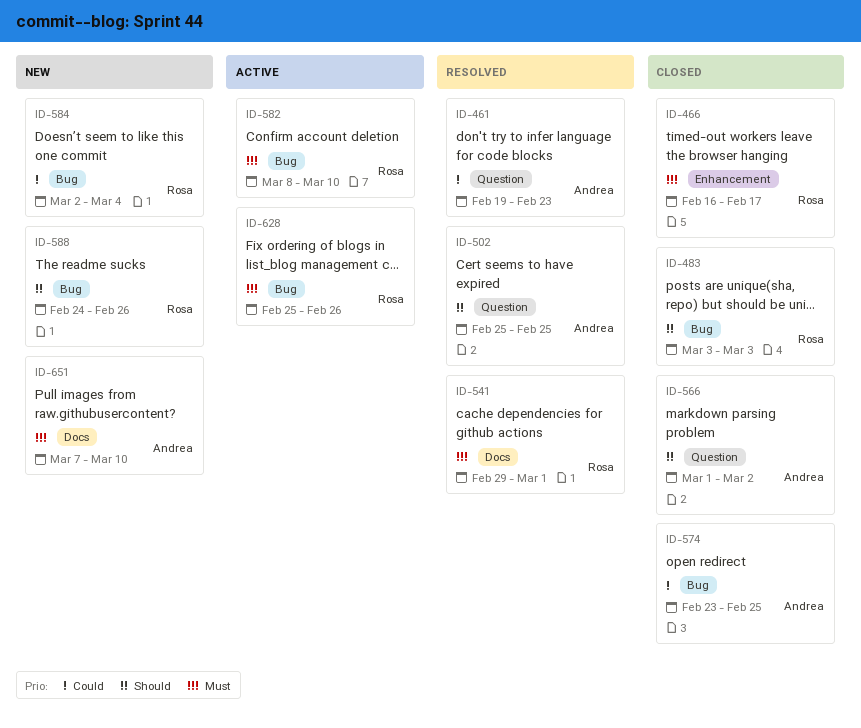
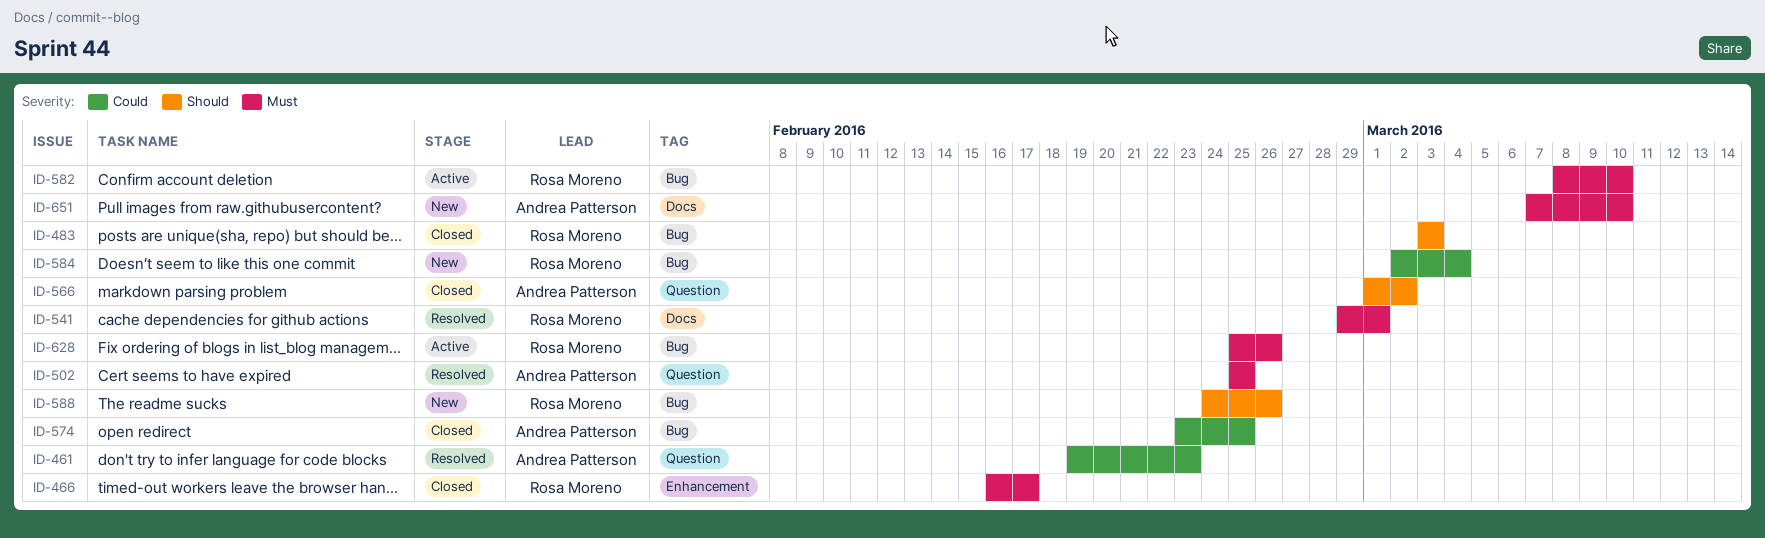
ID-502, priority: Should -> Must

